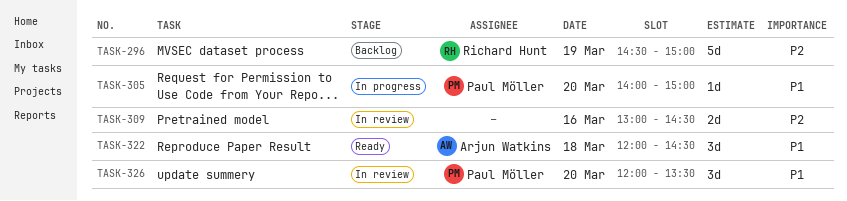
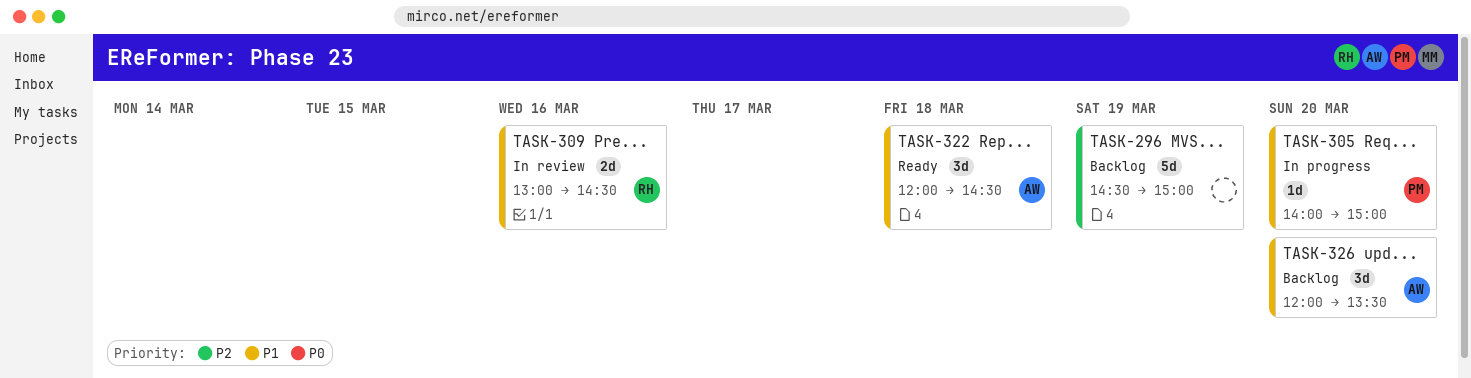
TASK-296, owner: Richard Hunt -> none
TASK-309, owner: none -> Richard Hunt
TASK-309, priority: P2 -> P1
TASK-326, status: In review -> Backlog
TASK-326, owner: Paul Möller -> Arjun Watkins

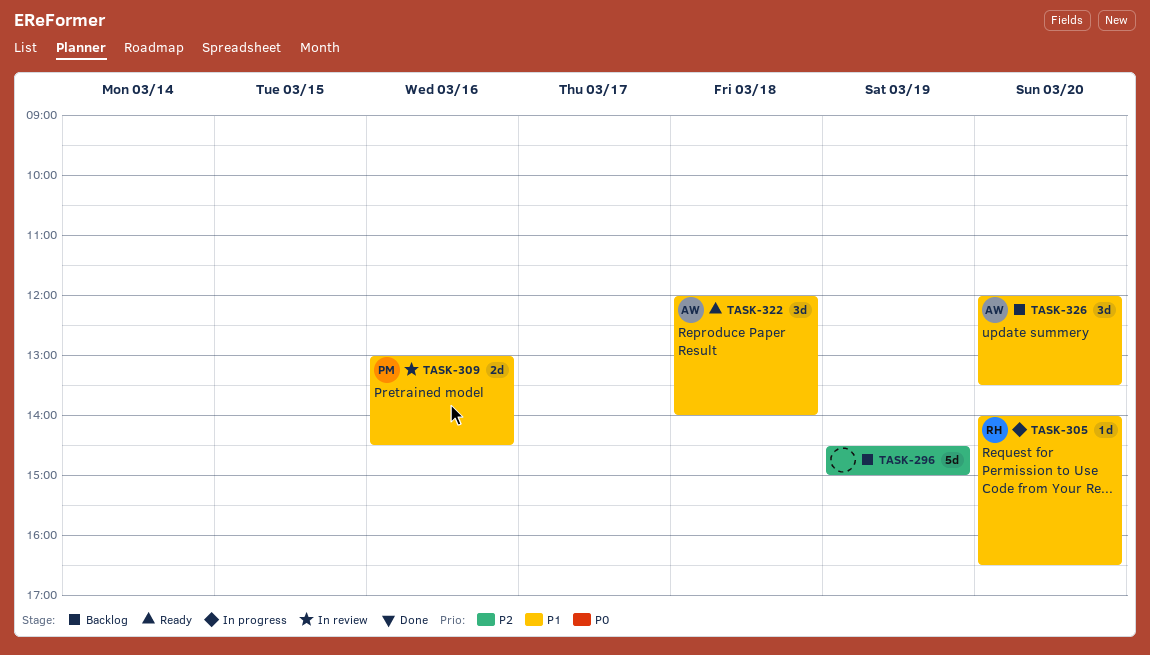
TASK-305, owner: PM -> RH
TASK-305, ends: 15:00 -> 16:30
TASK-309, owner: RH -> PM
TASK-322, ends: 14:30 -> 14:00

